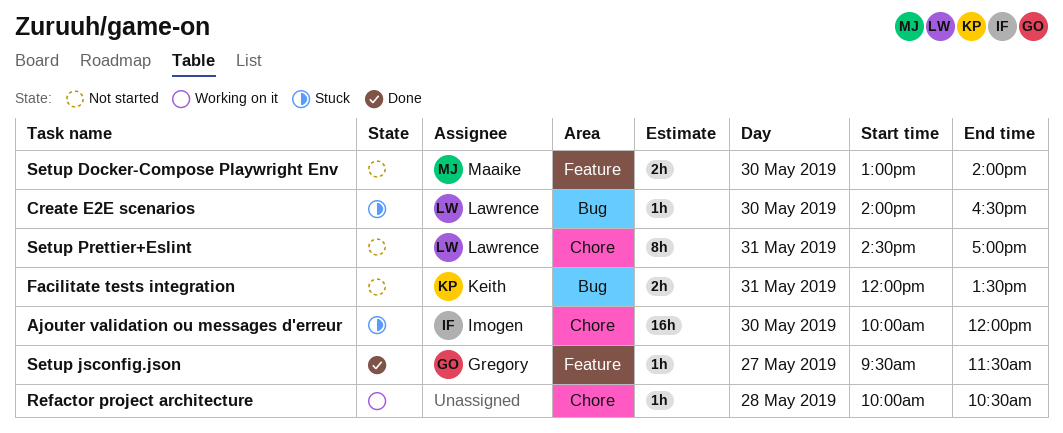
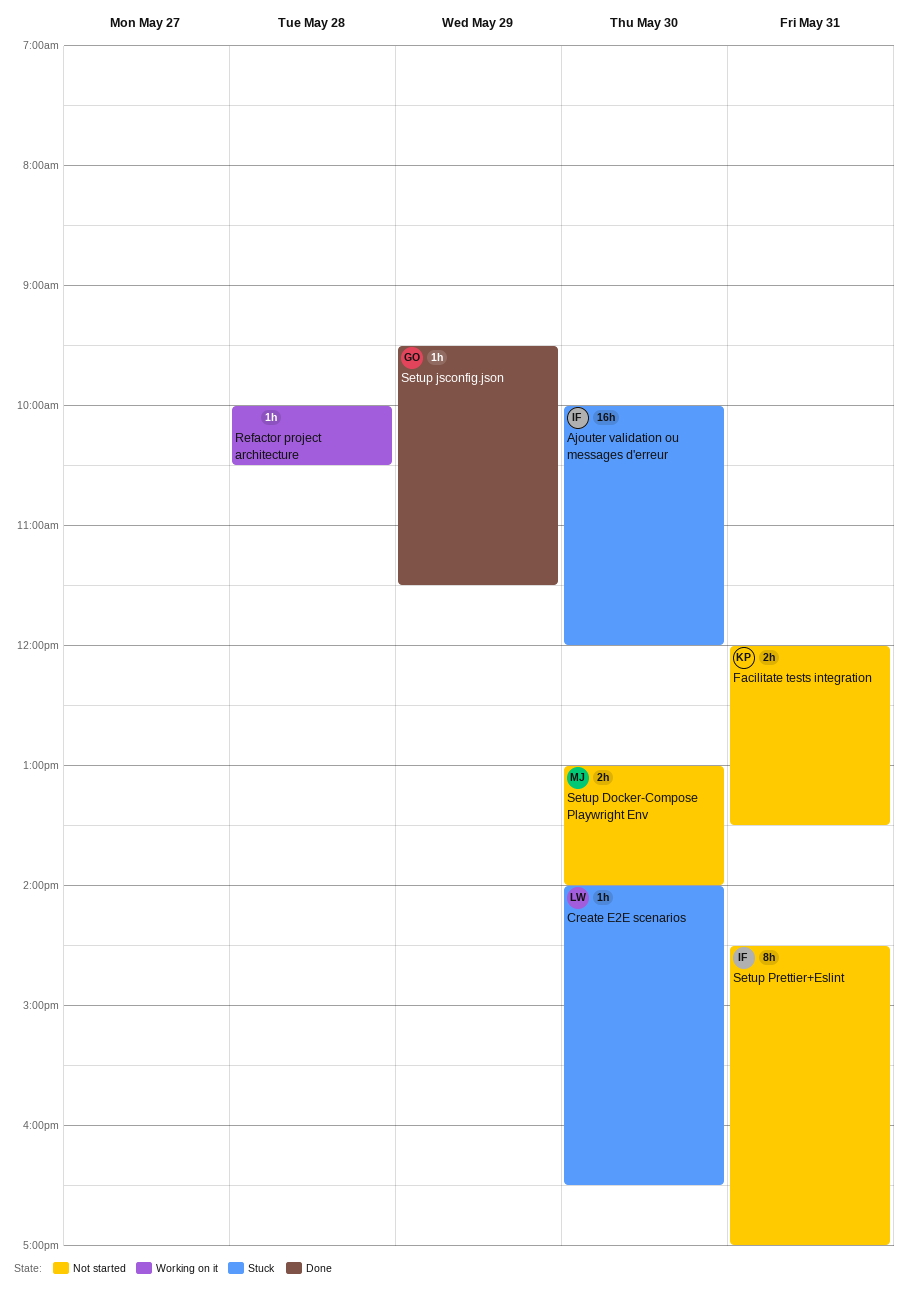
Setup jsconfig.json, day: May 27 -> May 29
Setup Prettier+Eslint, owner: Lawrence -> Imogen

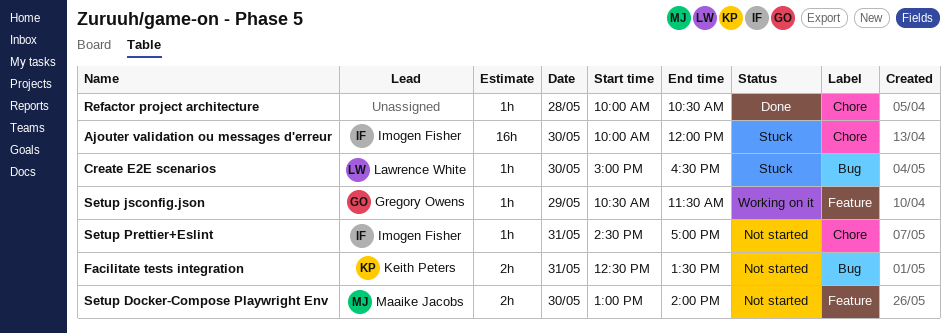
Create E2E scenarios, begins: 14:00 -> 15:00
Facilitate tests integration, begins: 12:00 -> 12:30
Refactor project architecture, status: Working on it -> Done
Setup jsconfig.json, status: Done -> Working on it
Setup jsconfig.json, begins: 09:30 -> 10:30
Setup Prettier+Eslint, estimate: 8h -> 1h

